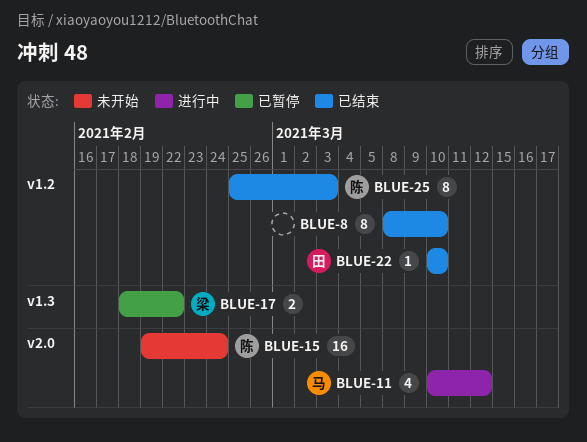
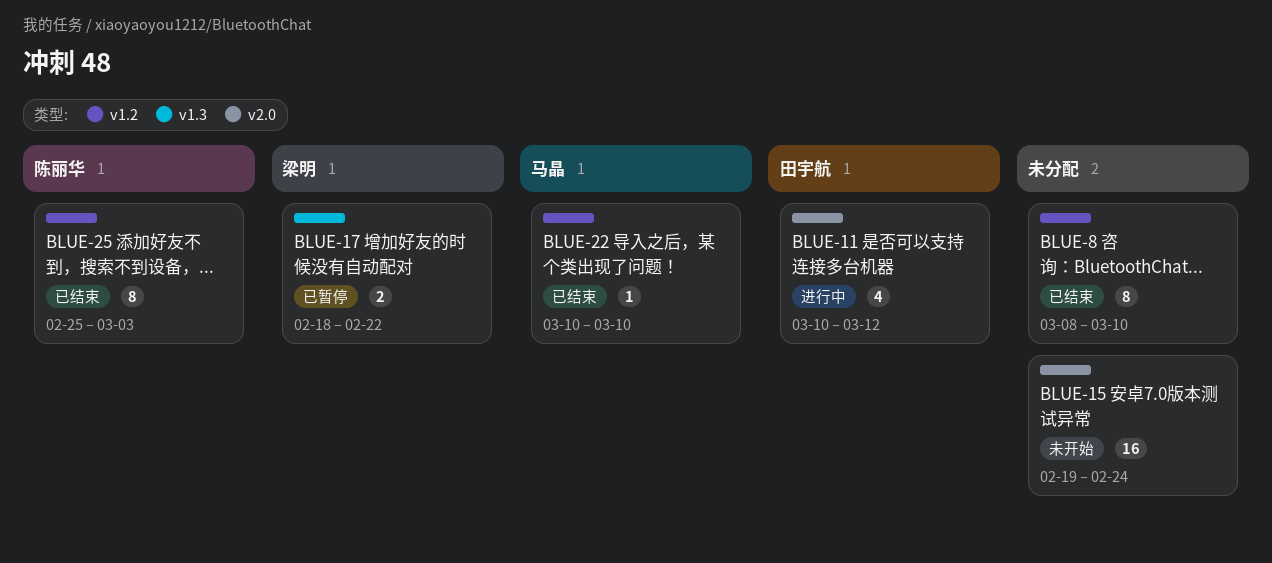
BLUE-11, owner: 马晶 -> 田宇航
BLUE-15, owner: 陈丽华 -> none
BLUE-22, owner: 田宇航 -> 马晶

